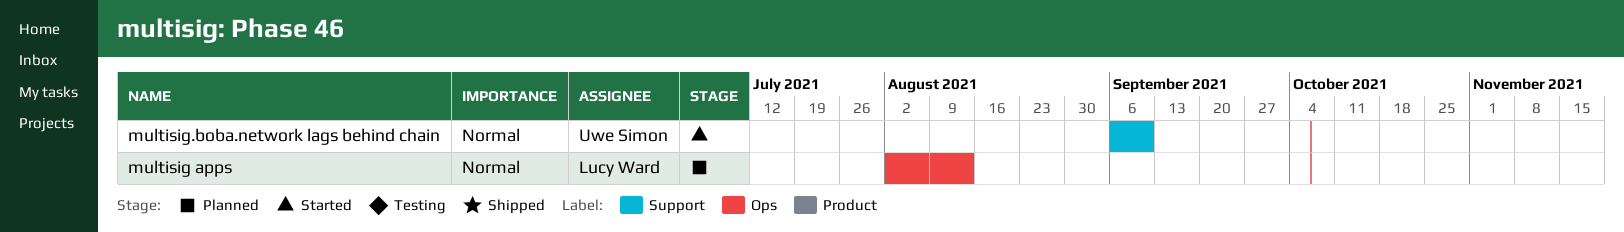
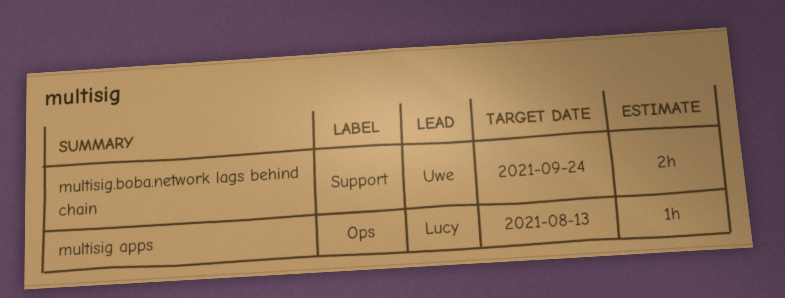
multisig.boba.network lags behind chain, due: Sep 10 -> Sep 24

